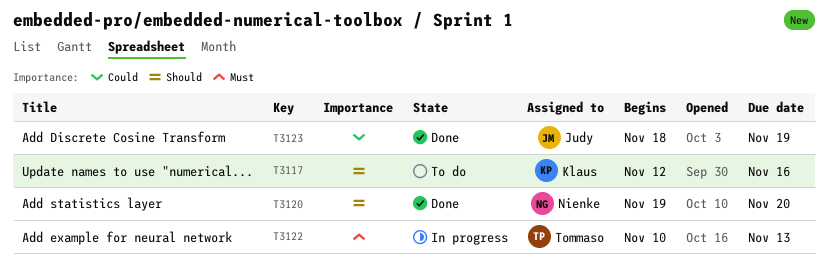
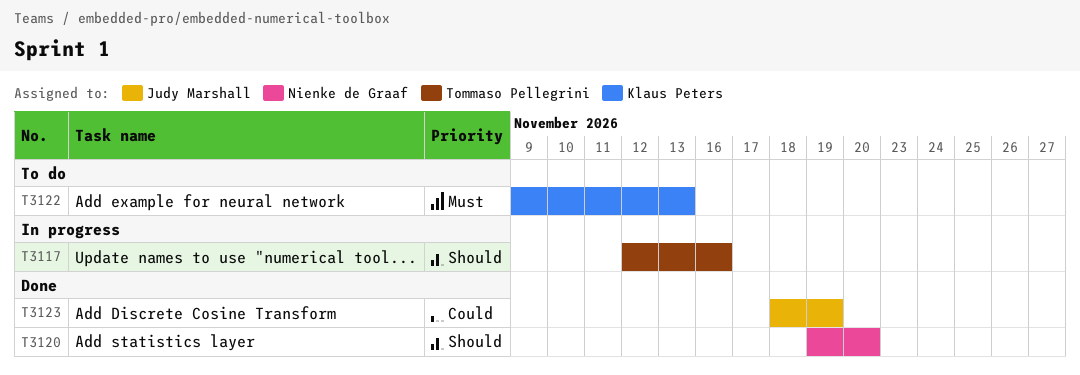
T3117, status: To do -> In progress
T3117, owner: Klaus Peters -> Tommaso Pellegrini
T3122, status: In progress -> To do
T3122, owner: Tommaso Pellegrini -> Klaus Peters
T3122, start: Nov 10 -> Nov 9

